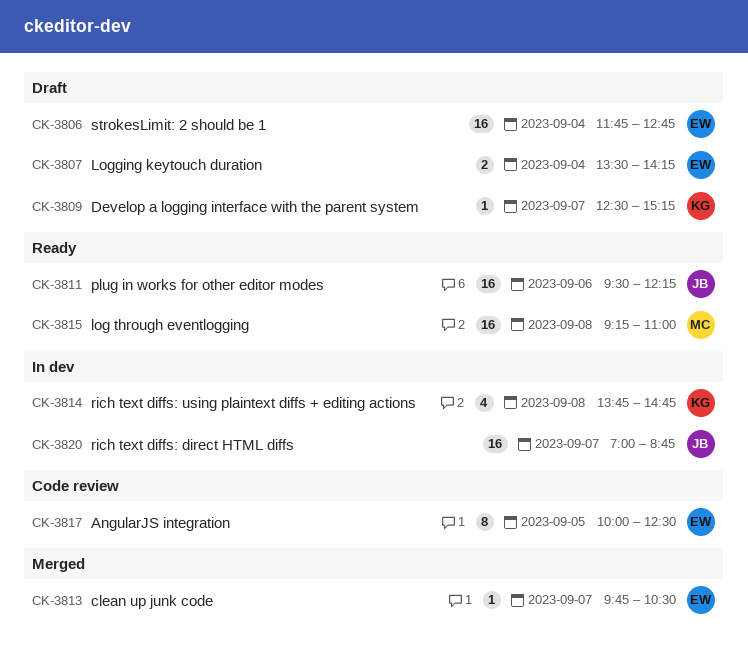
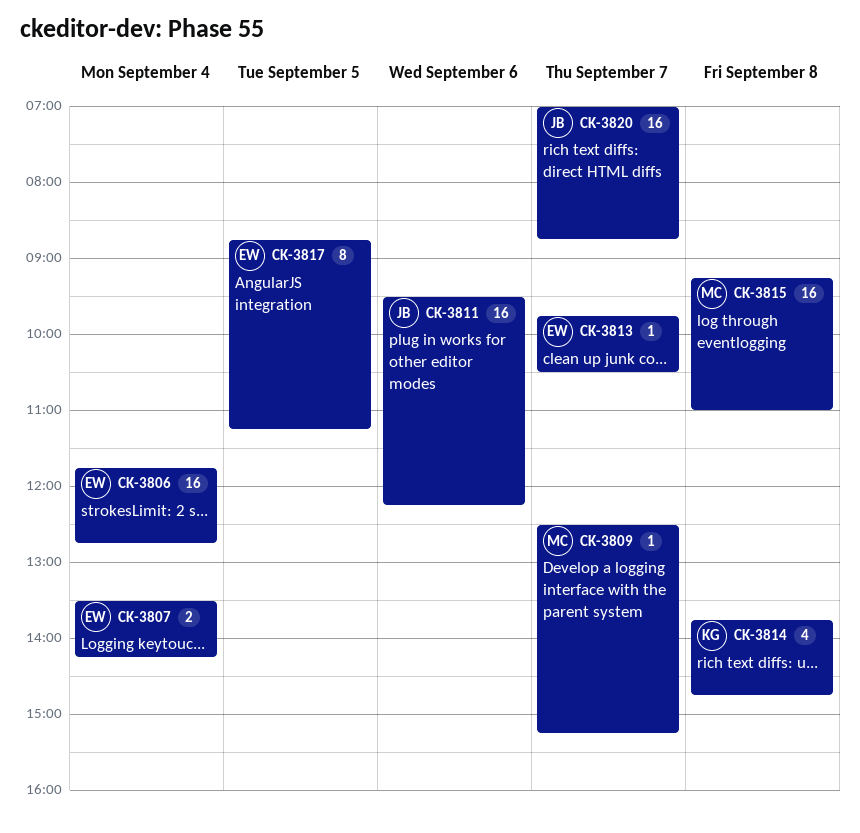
CK-3809, owner: KG -> MC
CK-3817, begins: 10:00 -> 08:45
CK-3817, ends: 12:30 -> 11:15

